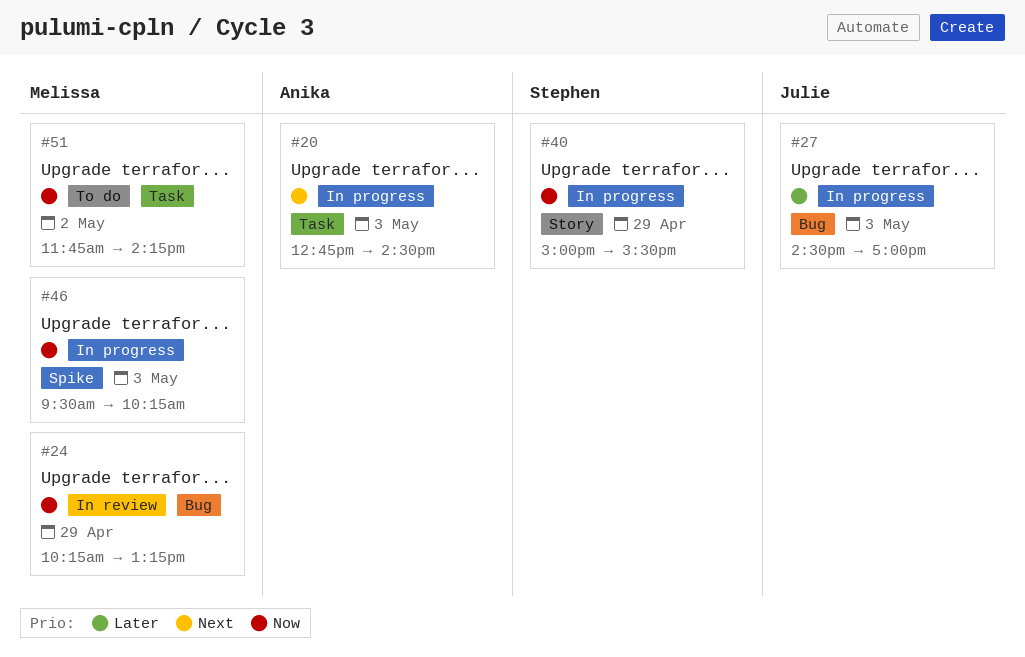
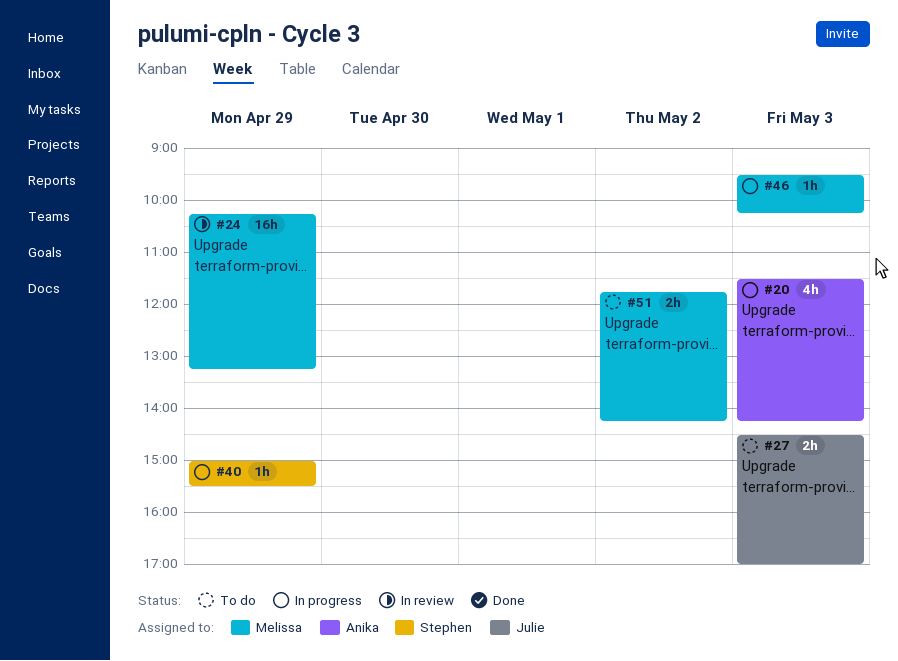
#20, begins: 12:45 -> 11:30
#20, ends: 14:30 -> 14:15
#27, status: In progress -> To do

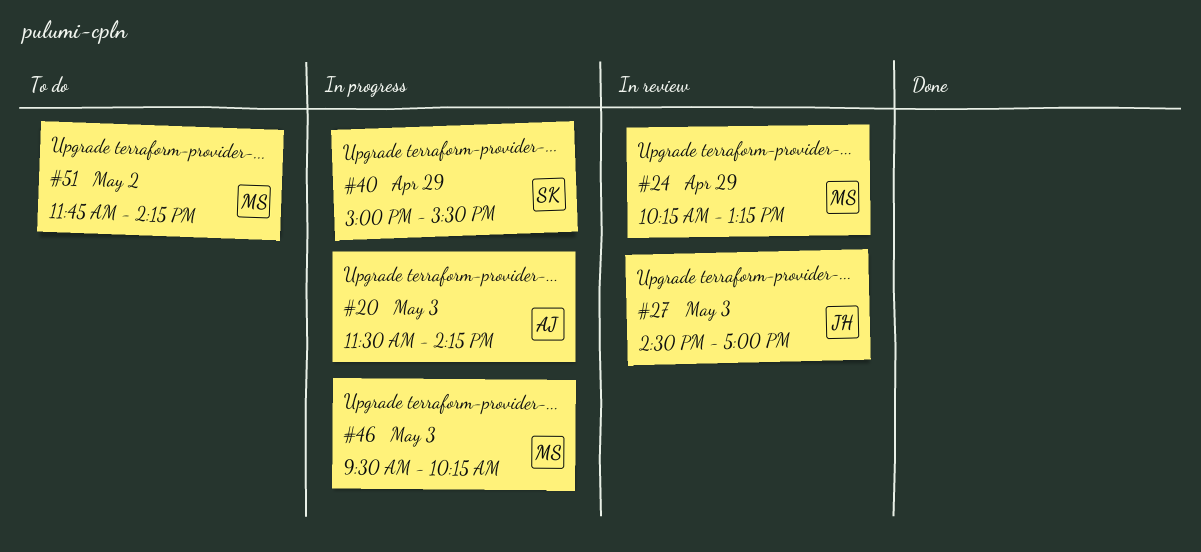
#27, status: To do -> In review

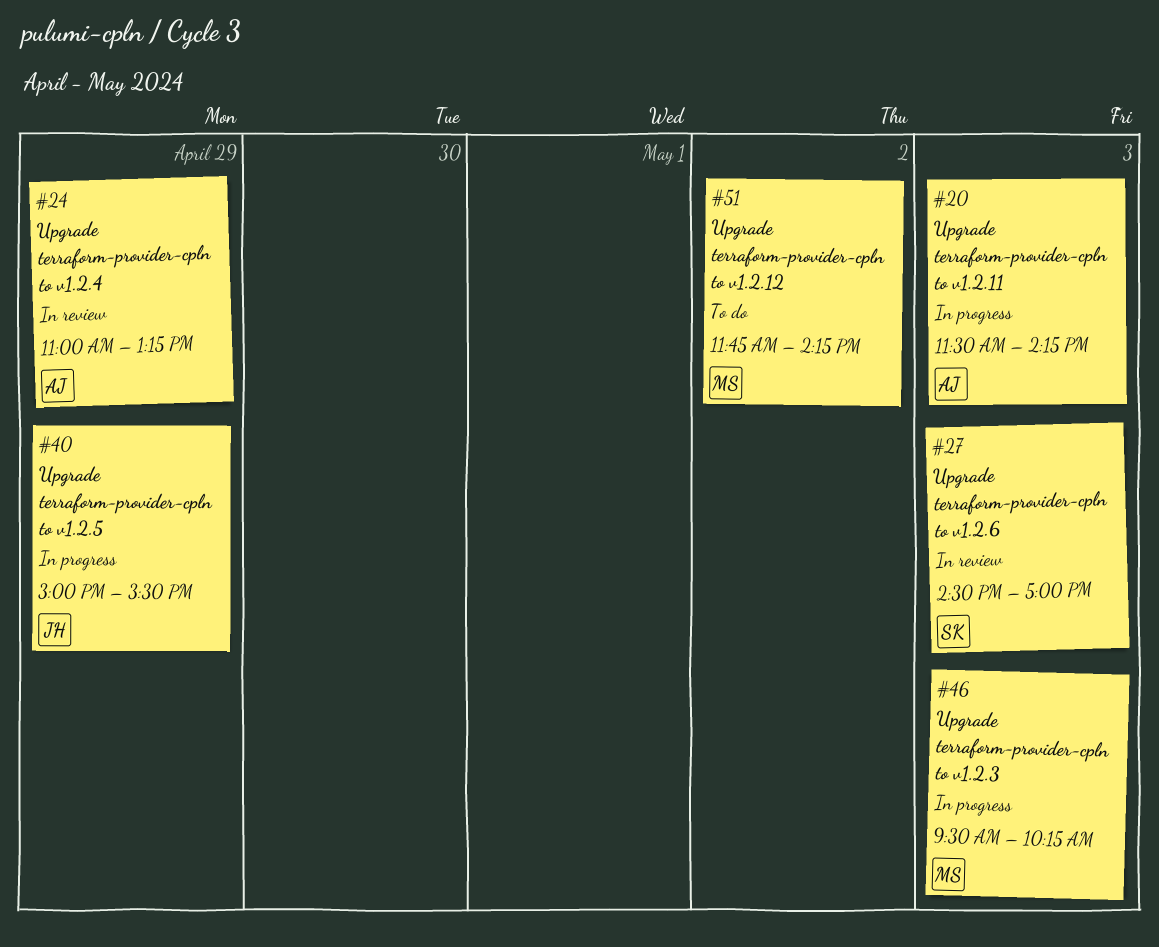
#24, owner: MS -> AJ
#24, begins: 10:15 -> 11:00
#27, owner: JH -> SK
#40, owner: SK -> JH

